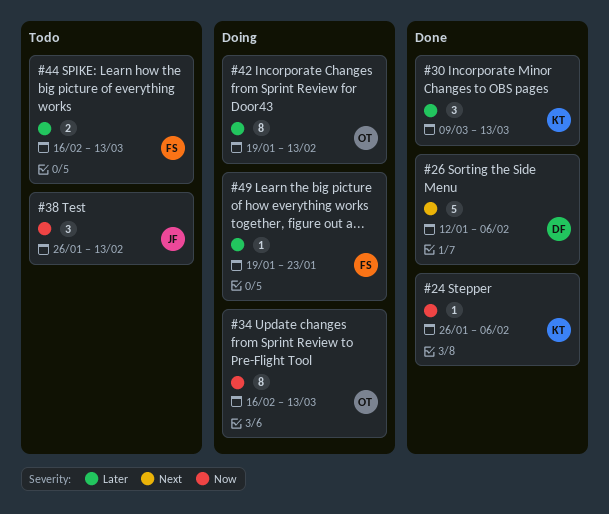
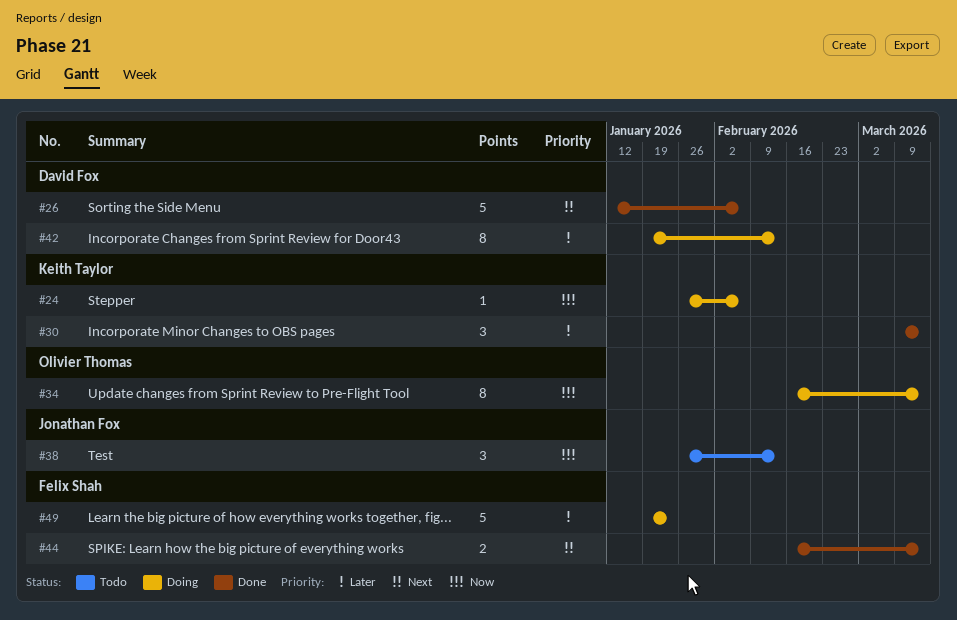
#24, status: Done -> Doing
#42, owner: Olivier Thomas -> David Fox
#44, status: Todo -> Done
#44, priority: Later -> Next
#49, estimate: 1 -> 5

